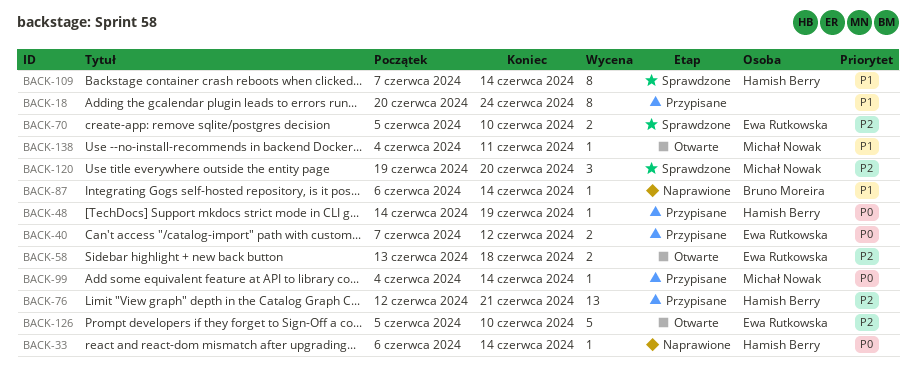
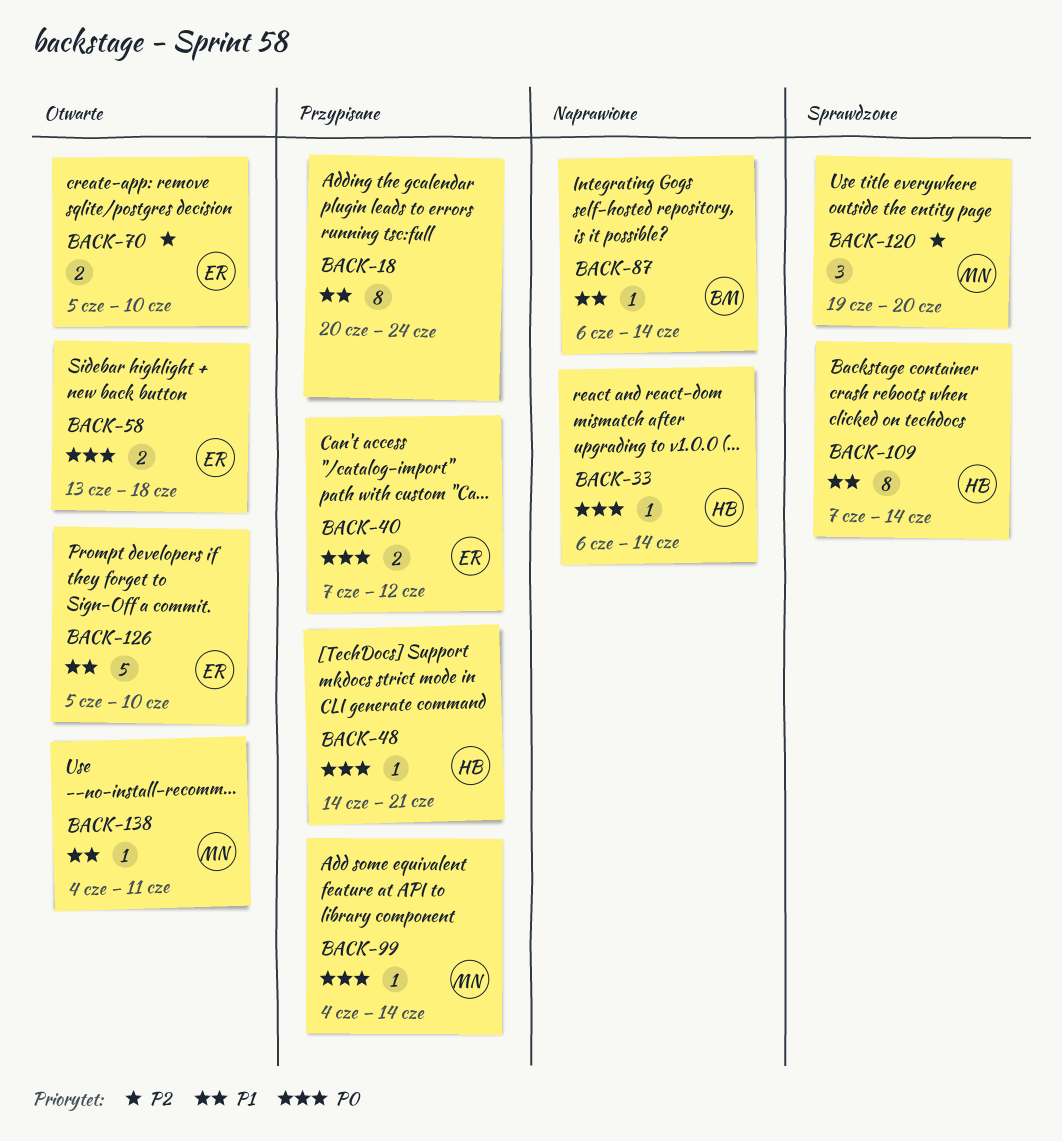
BACK-48, due: Jun 19 -> Jun 21
BACK-58, priority: P2 -> P0
BACK-70, status: Sprawdzone -> Otwarte
BACK-76: present -> none
BACK-126, priority: P2 -> P1

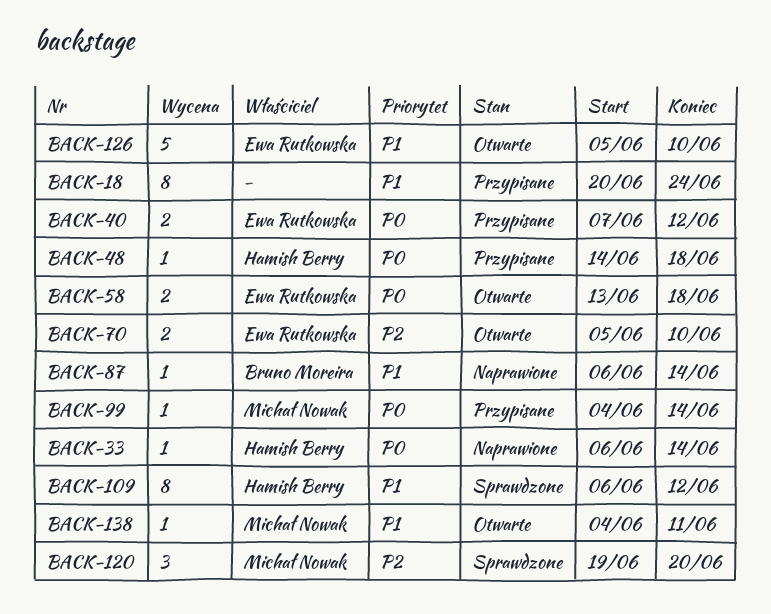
BACK-48, due: Jun 21 -> Jun 18
BACK-109, start: Jun 7 -> Jun 6
BACK-109, due: Jun 14 -> Jun 12

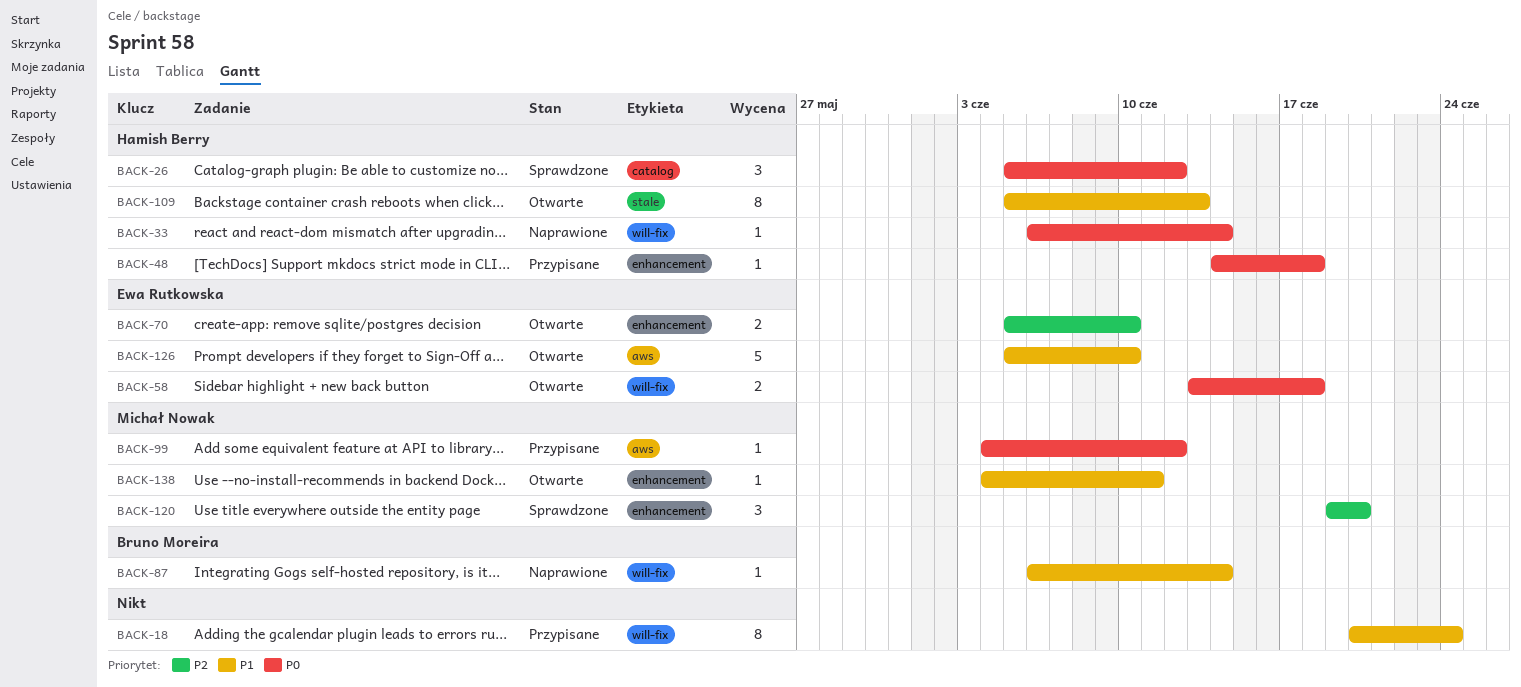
BACK-26: none -> present
BACK-40: present -> none
BACK-99, due: Jun 14 -> Jun 12
BACK-109, status: Sprawdzone -> Otwarte
BACK-109, start: Jun 6 -> Jun 5
BACK-109, due: Jun 12 -> Jun 13

